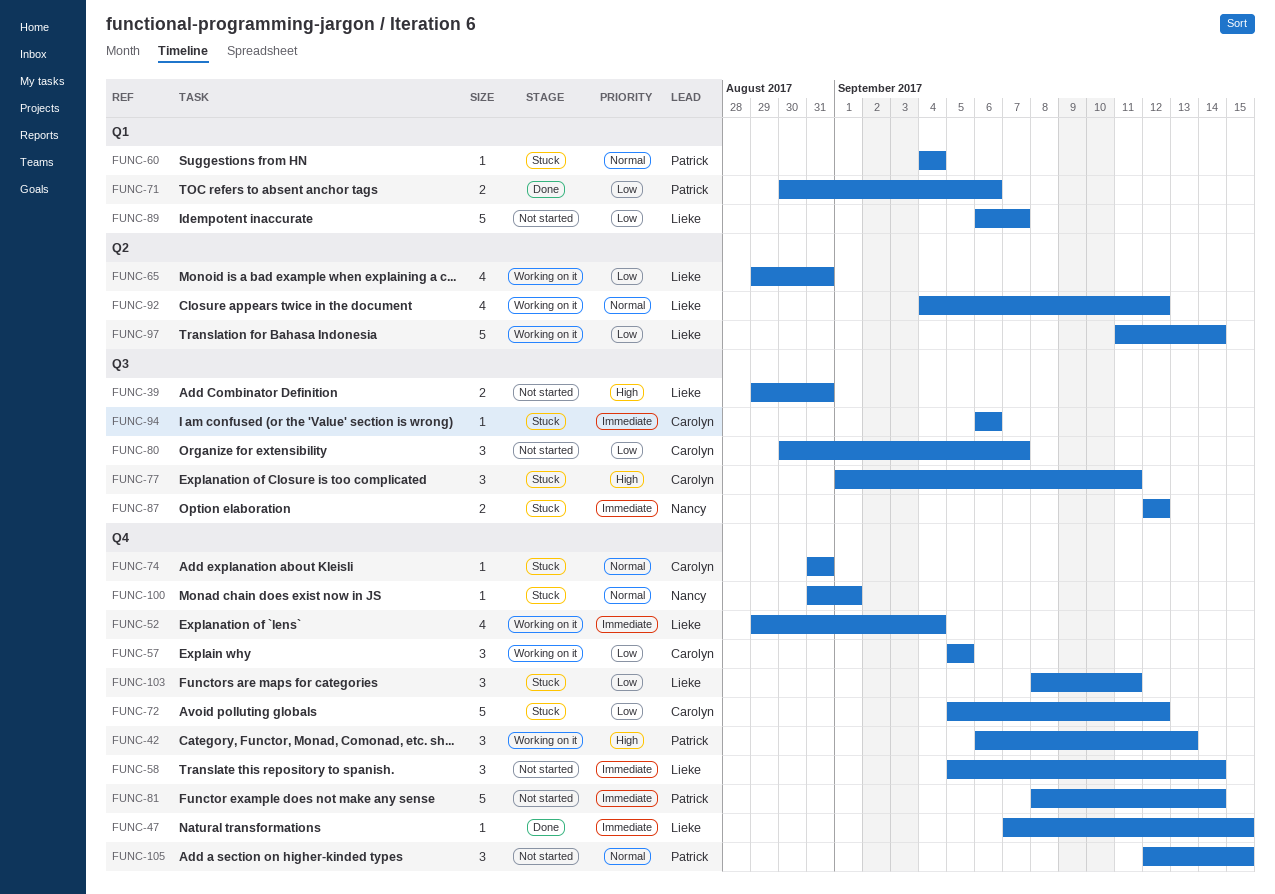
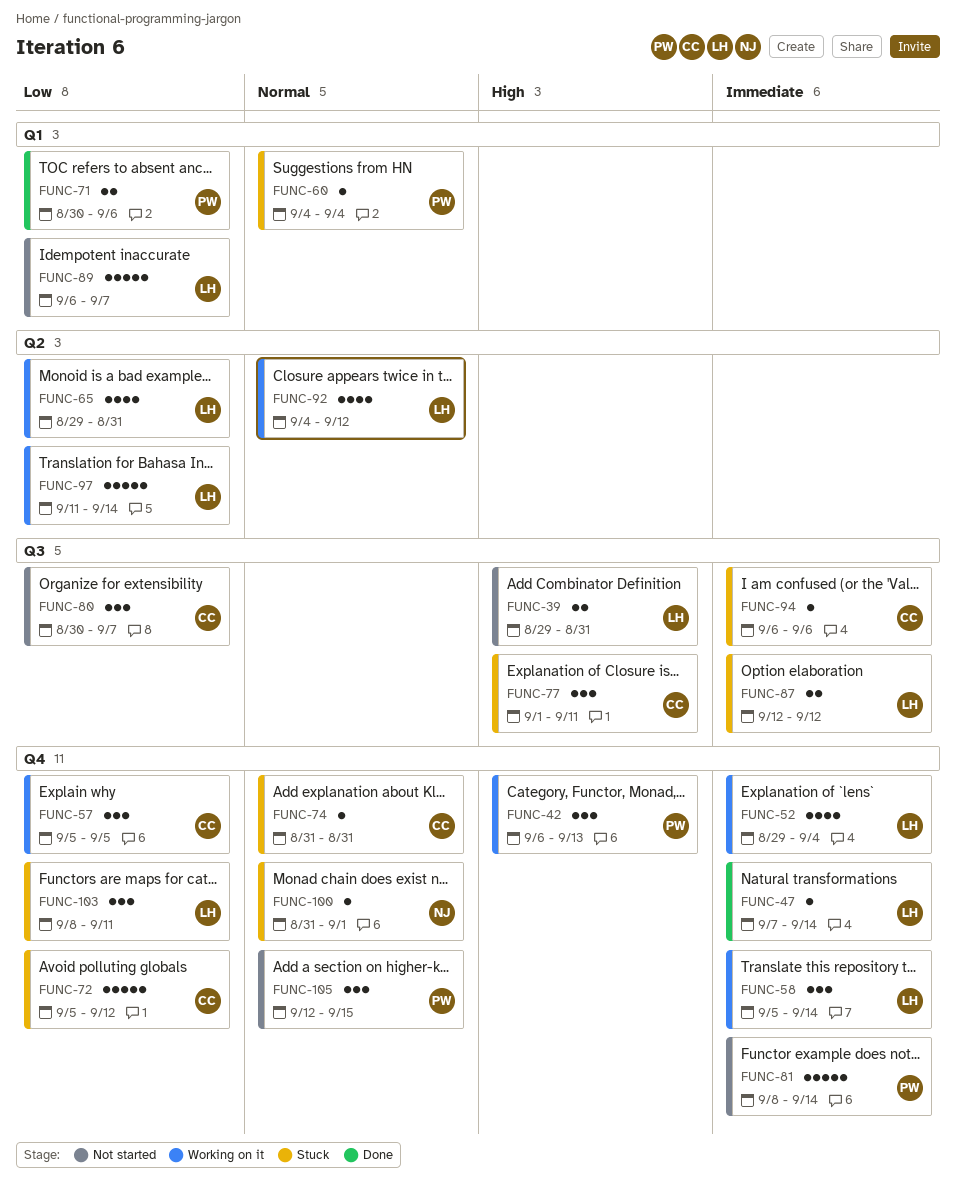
FUNC-47, due: Sep 15 -> Sep 14
FUNC-58, status: Not started -> Working on it
FUNC-87, owner: Nancy -> Lieke

